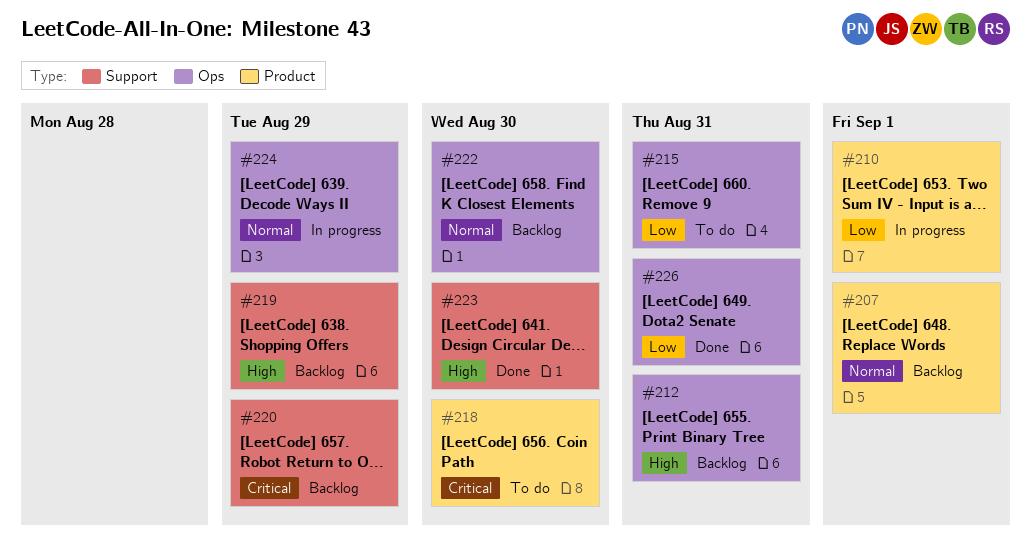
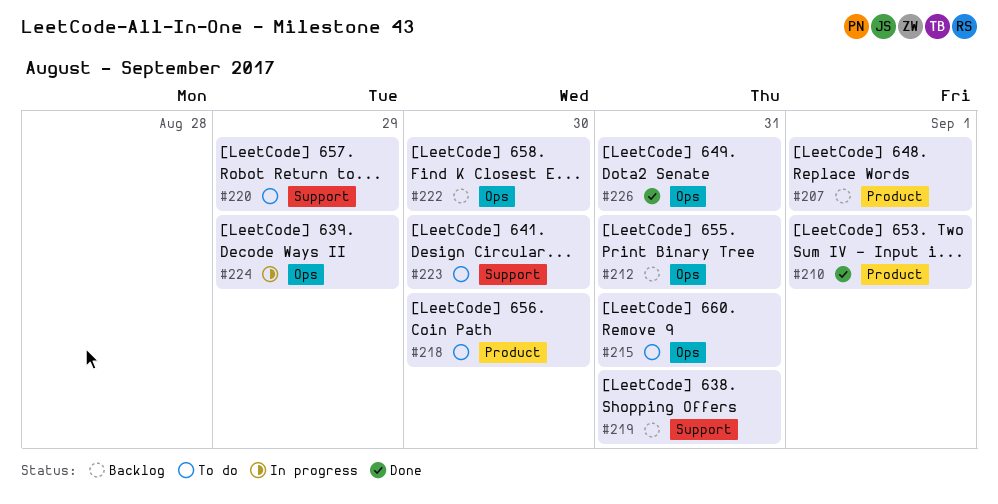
#210, status: In progress -> Done
#219, due: Aug 29 -> Aug 31
#220, status: Backlog -> To do
#223, status: Done -> To do

